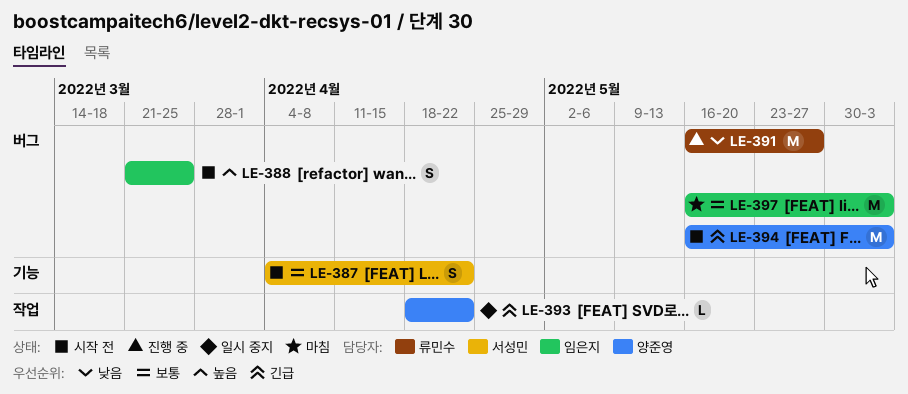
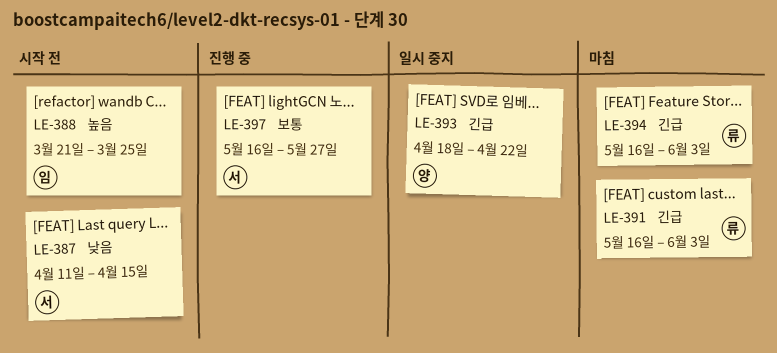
LE-387, priority: 보통 -> 낮음
LE-387, start: Apr 4 -> Apr 11
LE-387, due: Apr 22 -> Apr 15
LE-391, status: 진행 중 -> 마침
LE-391, priority: 낮음 -> 긴급
LE-391, due: May 27 -> Jun 3
LE-394, status: 시작 전 -> 마침
LE-394, owner: 양준영 -> 류민수
LE-397, status: 마침 -> 진행 중
LE-397, owner: 임은지 -> 서성민
LE-397, due: Jun 3 -> May 27

